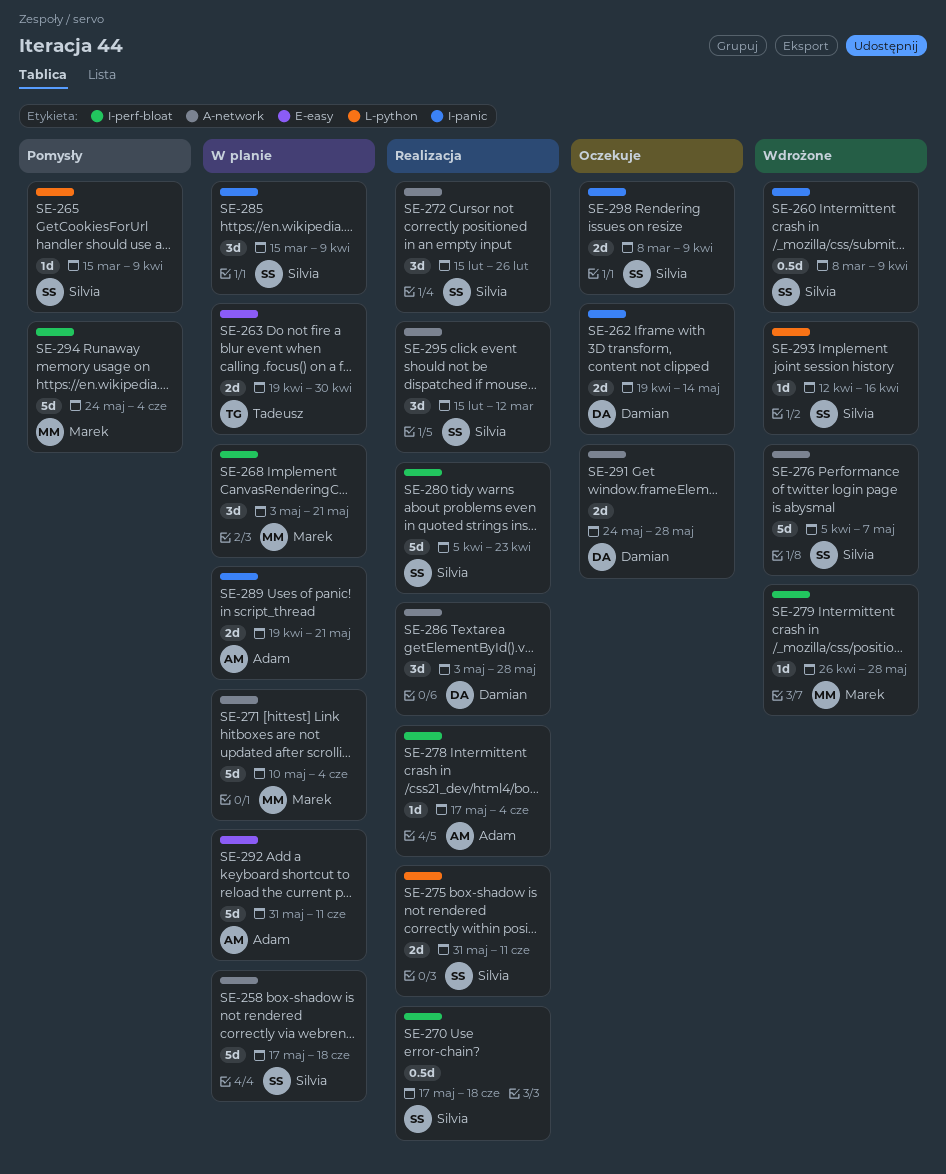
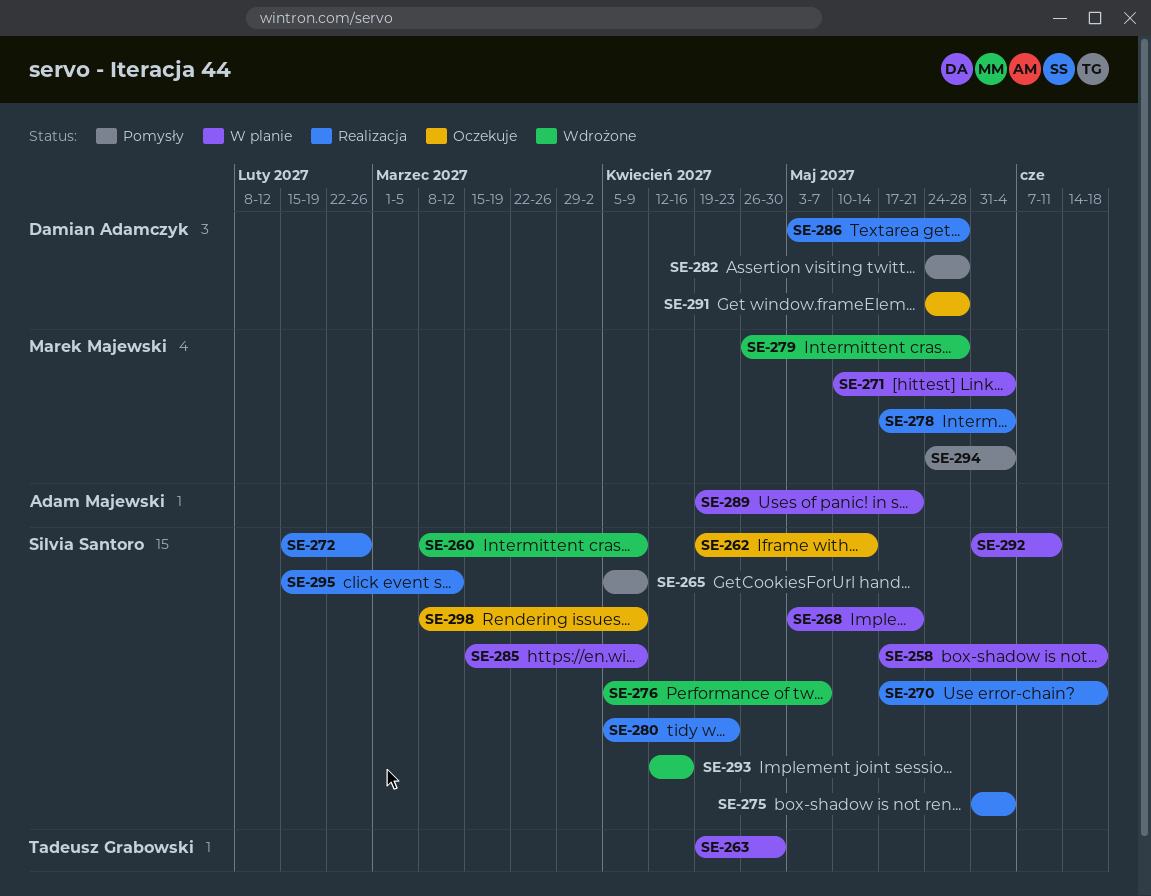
SE-262, owner: Damian Adamczyk -> Silvia Santoro
SE-265, start: Mar 15 -> Apr 5
SE-268, owner: Marek Majewski -> Silvia Santoro
SE-275, due: Jun 11 -> Jun 4
SE-278, owner: Adam Majewski -> Marek Majewski
SE-282: none -> present
SE-292, owner: Adam Majewski -> Silvia Santoro

